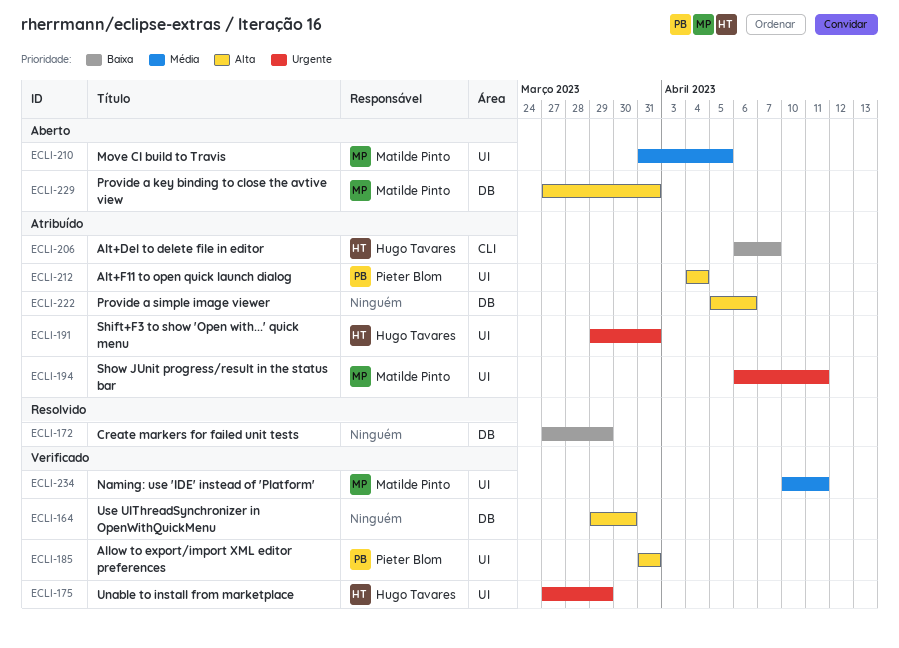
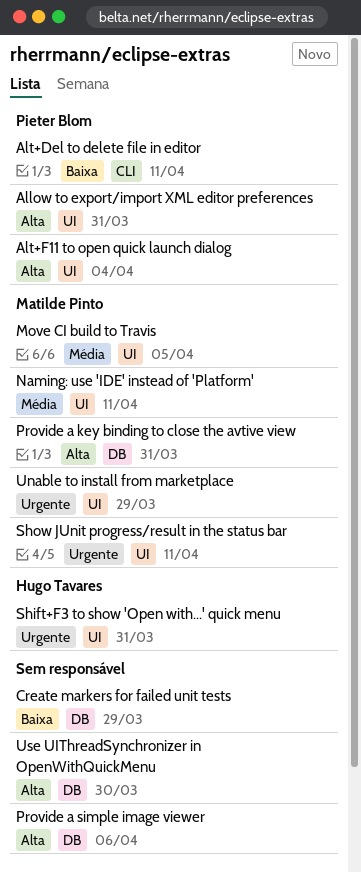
Alt+Del to delete file in editor, owner: Hugo Tavares -> Pieter Blom
Alt+Del to delete file in editor, due: Apr 7 -> Apr 11
Unable to install from marketplace, owner: Hugo Tavares -> Matilde Pinto

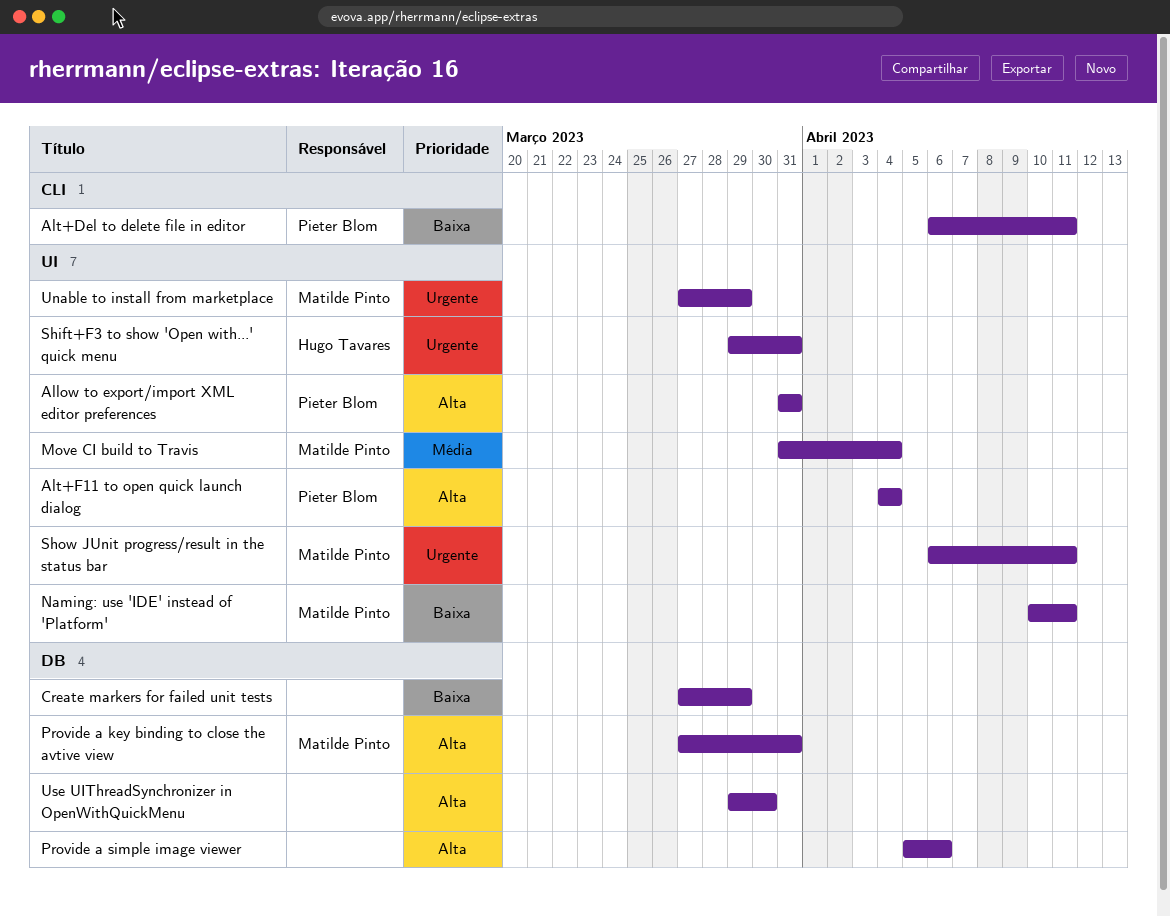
Move CI build to Travis, due: Apr 5 -> Apr 4
Naming: use 'IDE' instead of 'Platform', priority: Média -> Baixa

